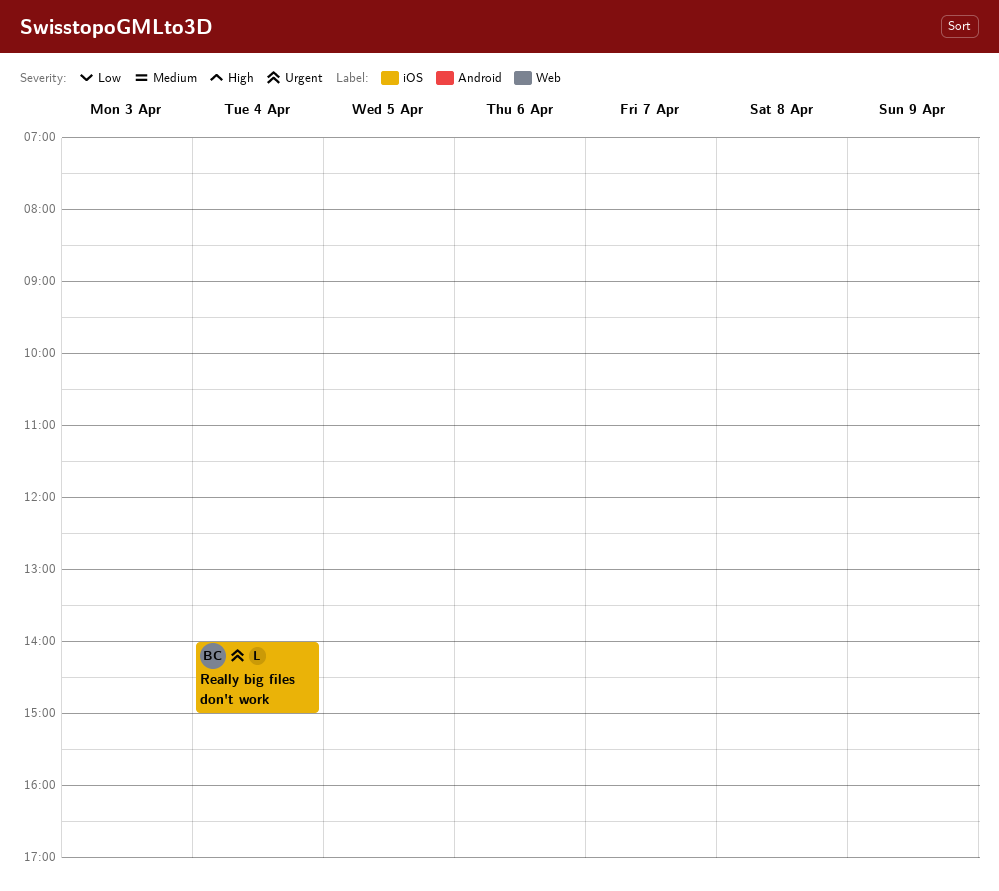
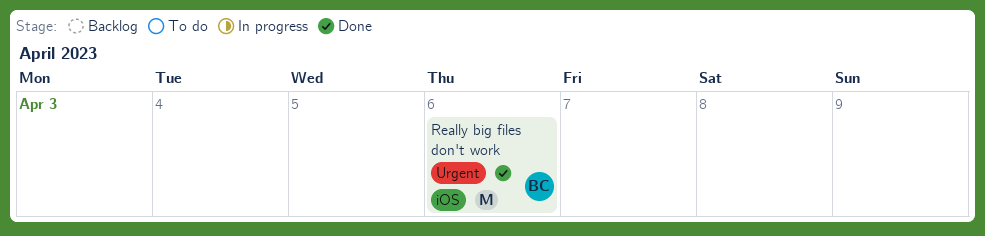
Really big files don't work, estimate: L -> M
Really big files don't work, day: Apr 4 -> Apr 6

